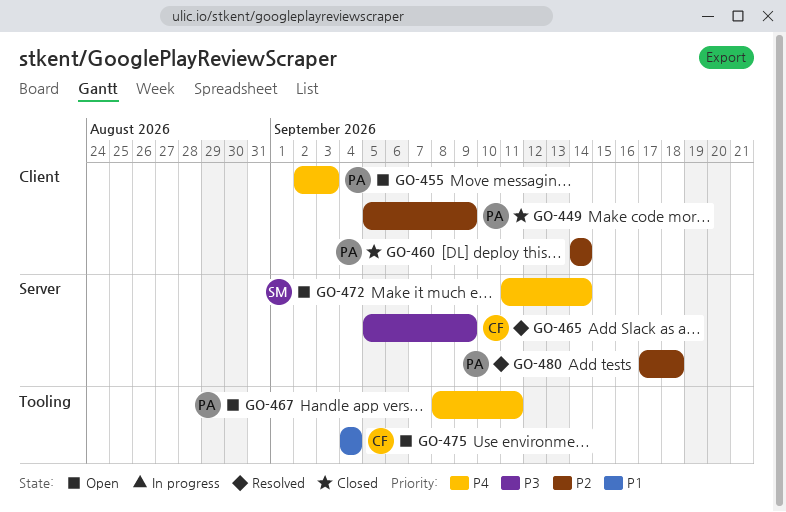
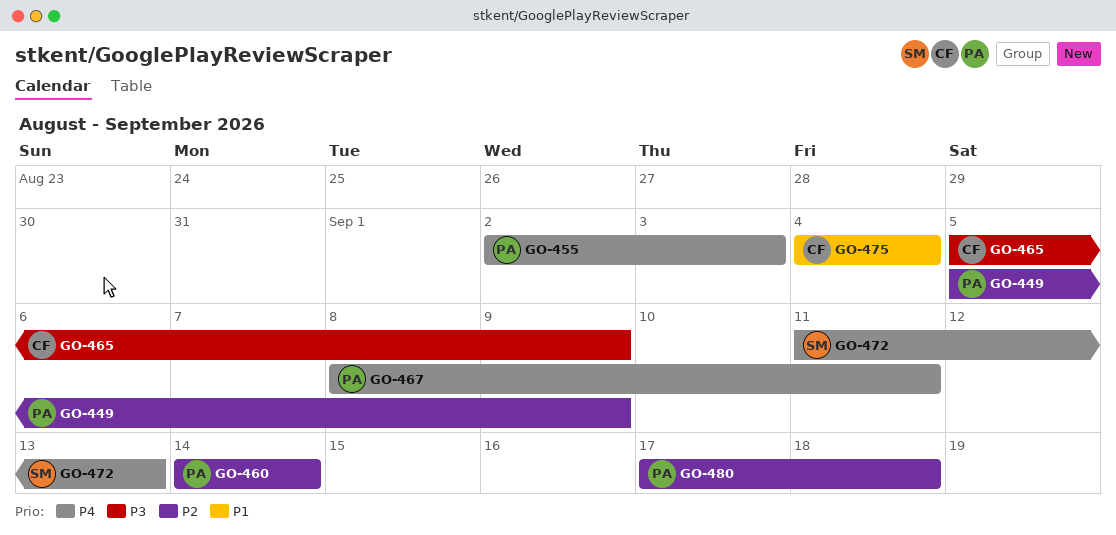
GO-472, due: Sep 14 -> Sep 13

